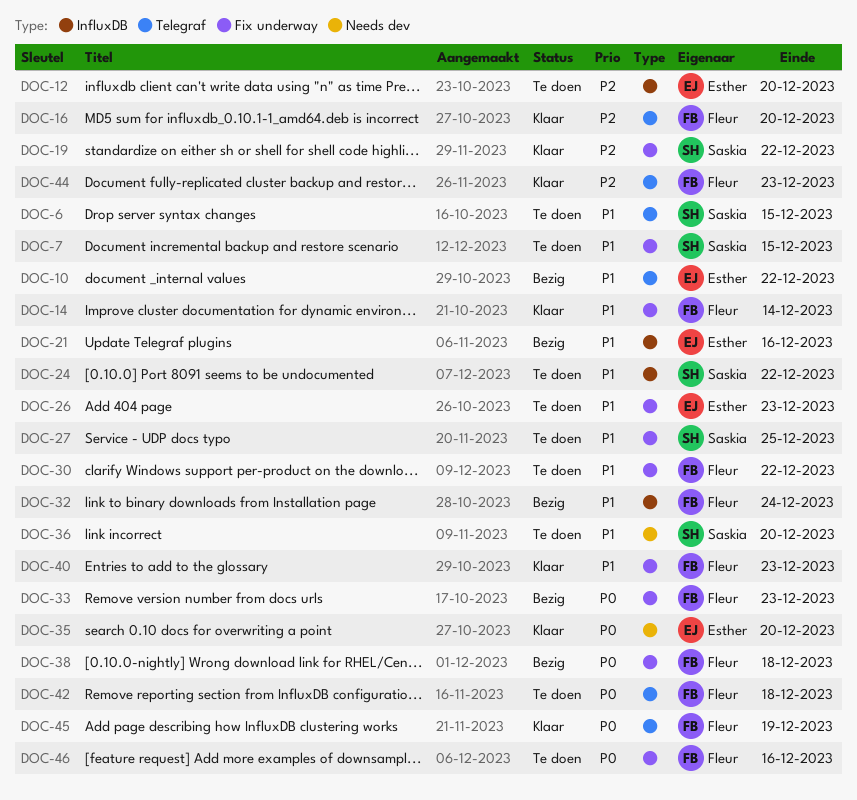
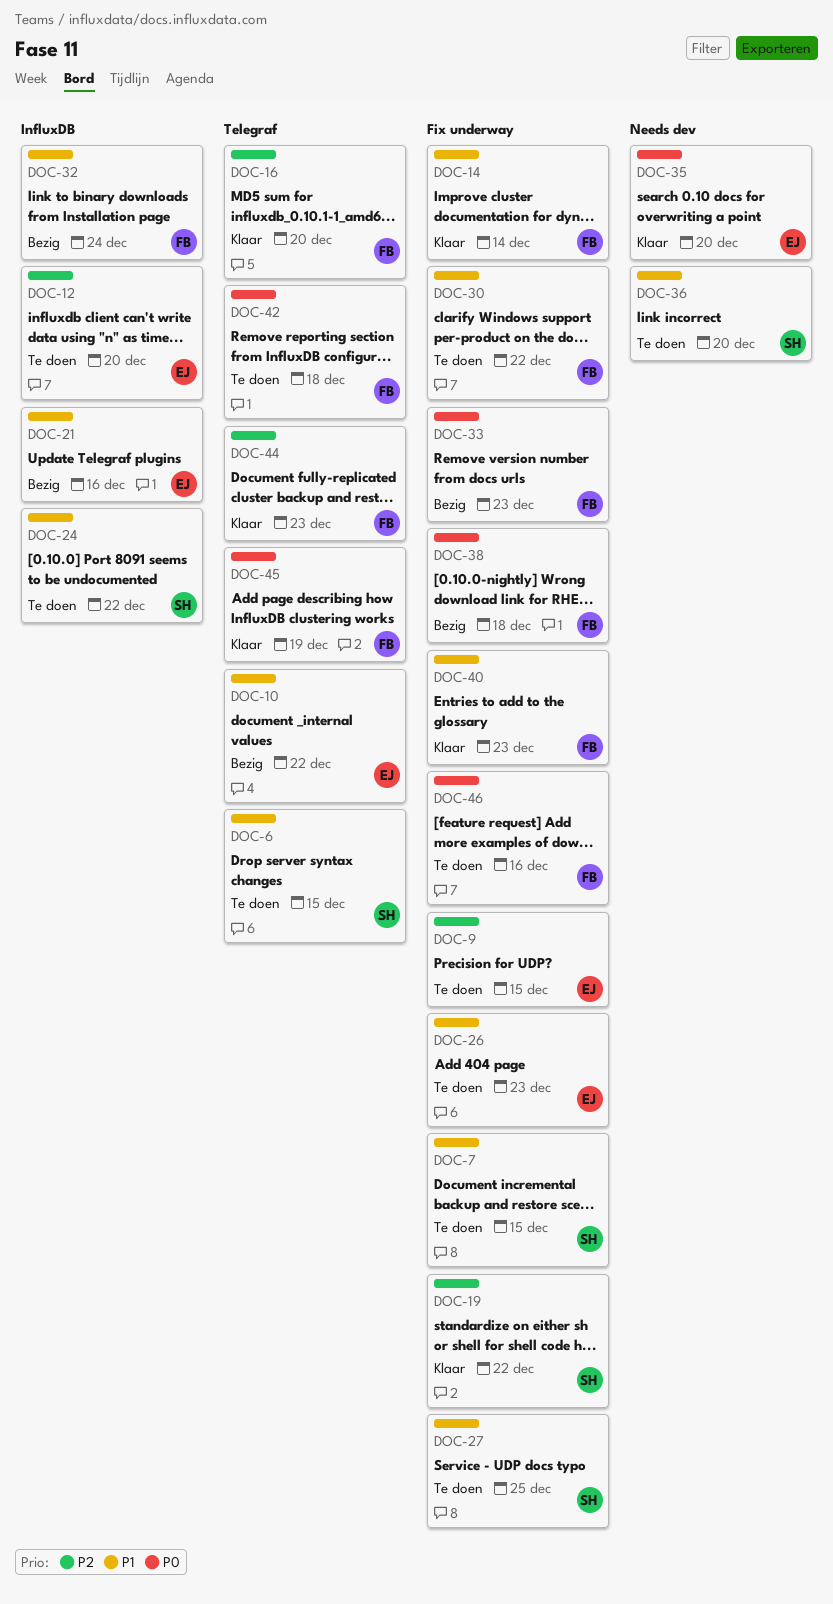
DOC-9: none -> present

